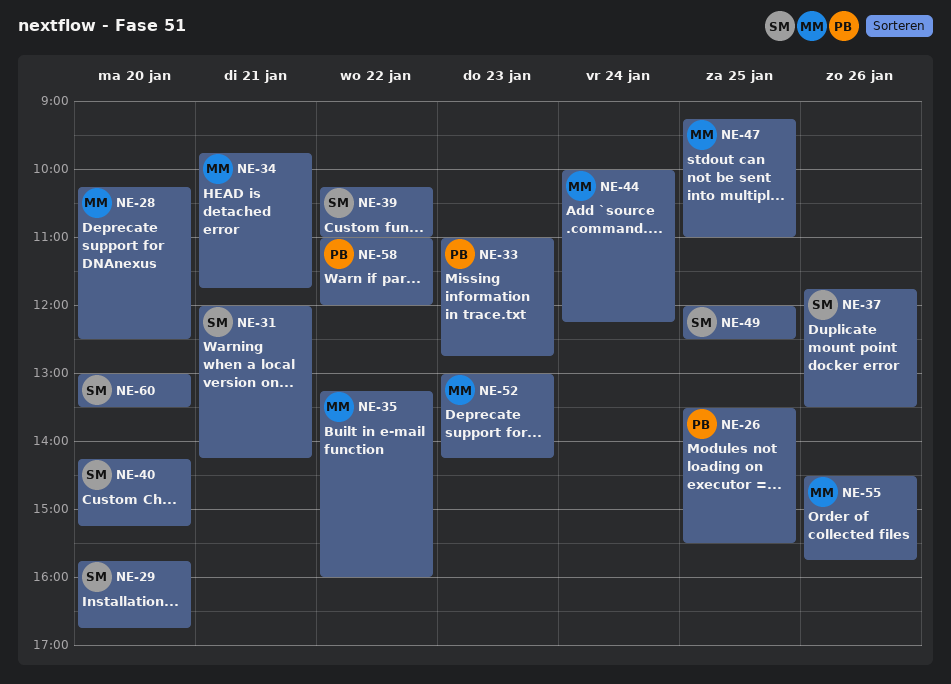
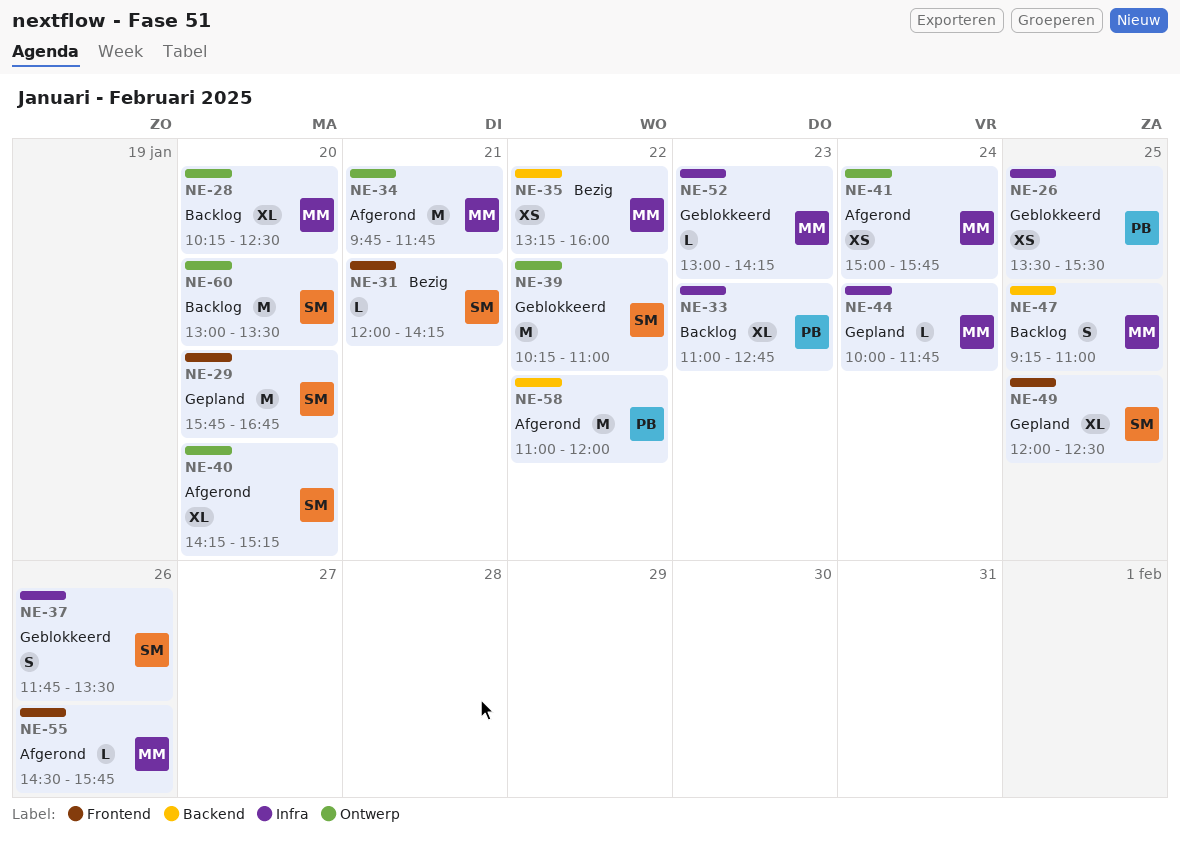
NE-41: none -> present
NE-44, ends: 12:15 -> 11:45

